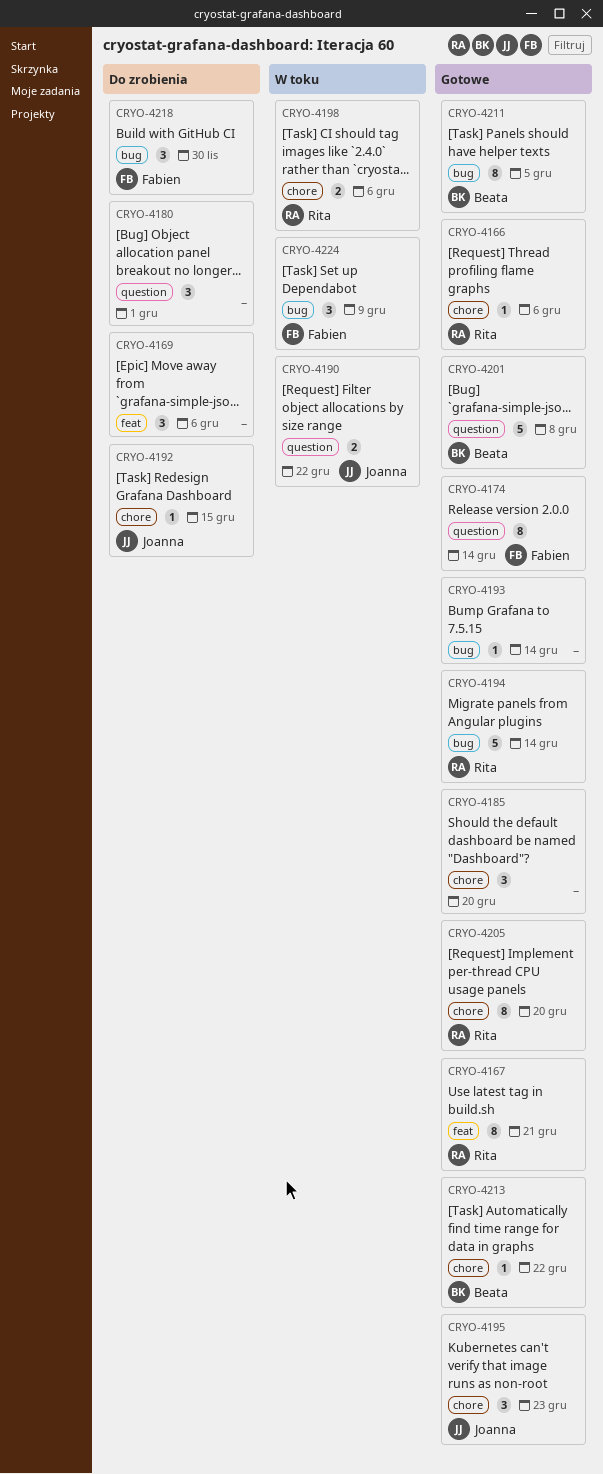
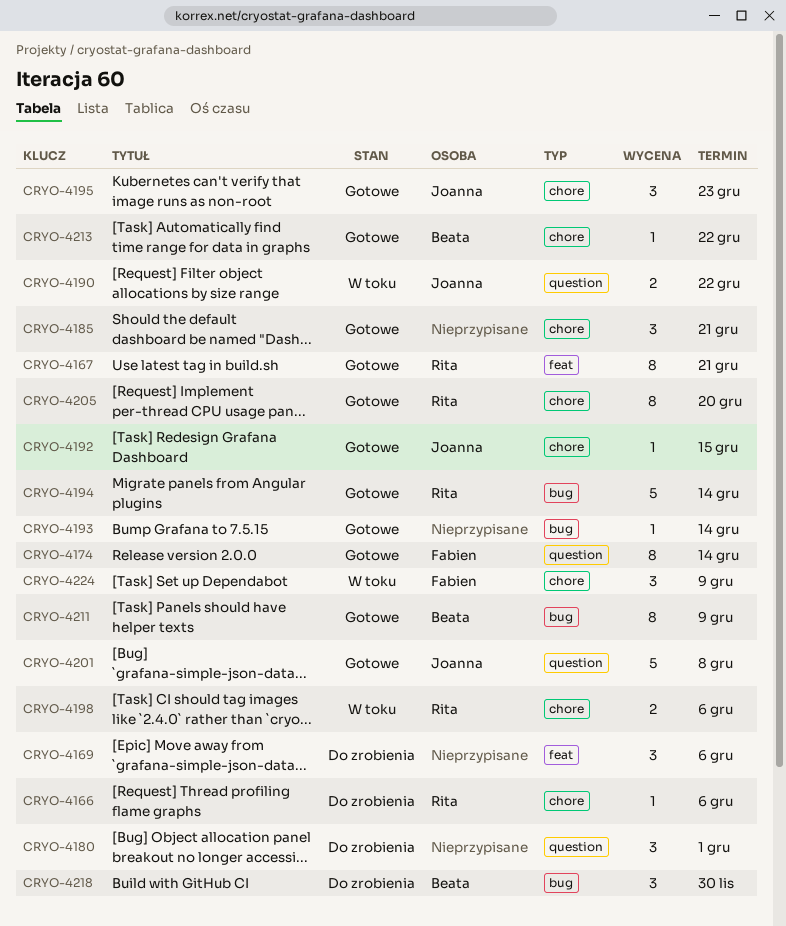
CRYO-4166, status: Gotowe -> Do zrobienia
CRYO-4185, due: Dec 20 -> Dec 21
CRYO-4192, status: Do zrobienia -> Gotowe
CRYO-4201, owner: Beata -> Joanna
CRYO-4211, due: Dec 5 -> Dec 9
CRYO-4218, owner: Fabien -> Beata
CRYO-4224, label: bug -> chore

